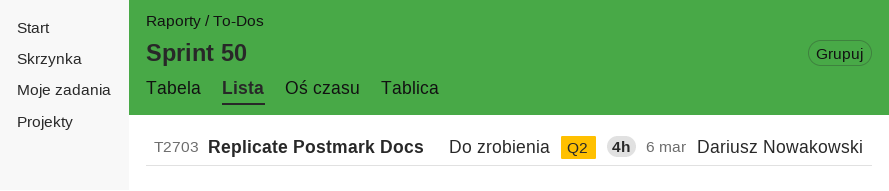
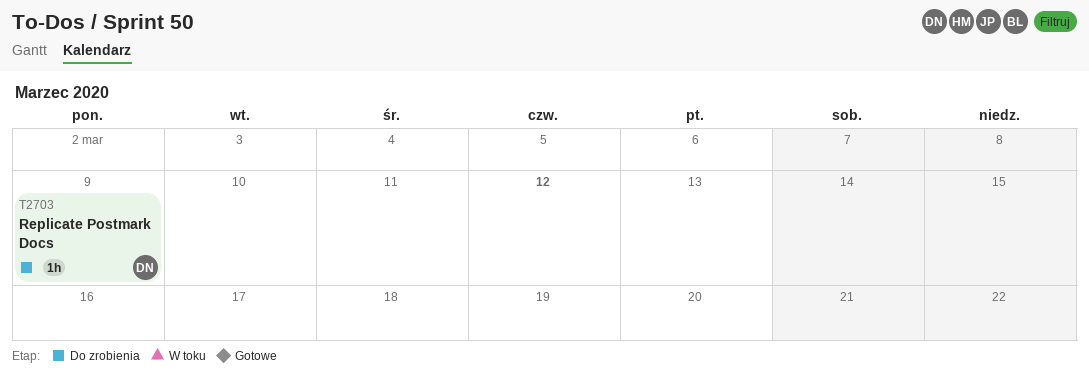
T2703, estimate: 4h -> 1h
T2703, due: Mar 6 -> Mar 9

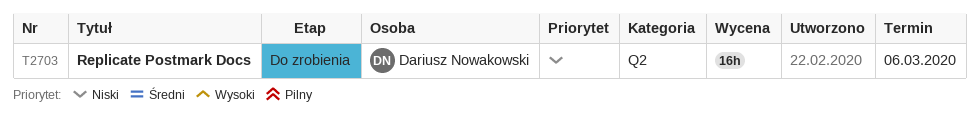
T2703, estimate: 1h -> 16h
T2703, due: Mar 9 -> Mar 6

